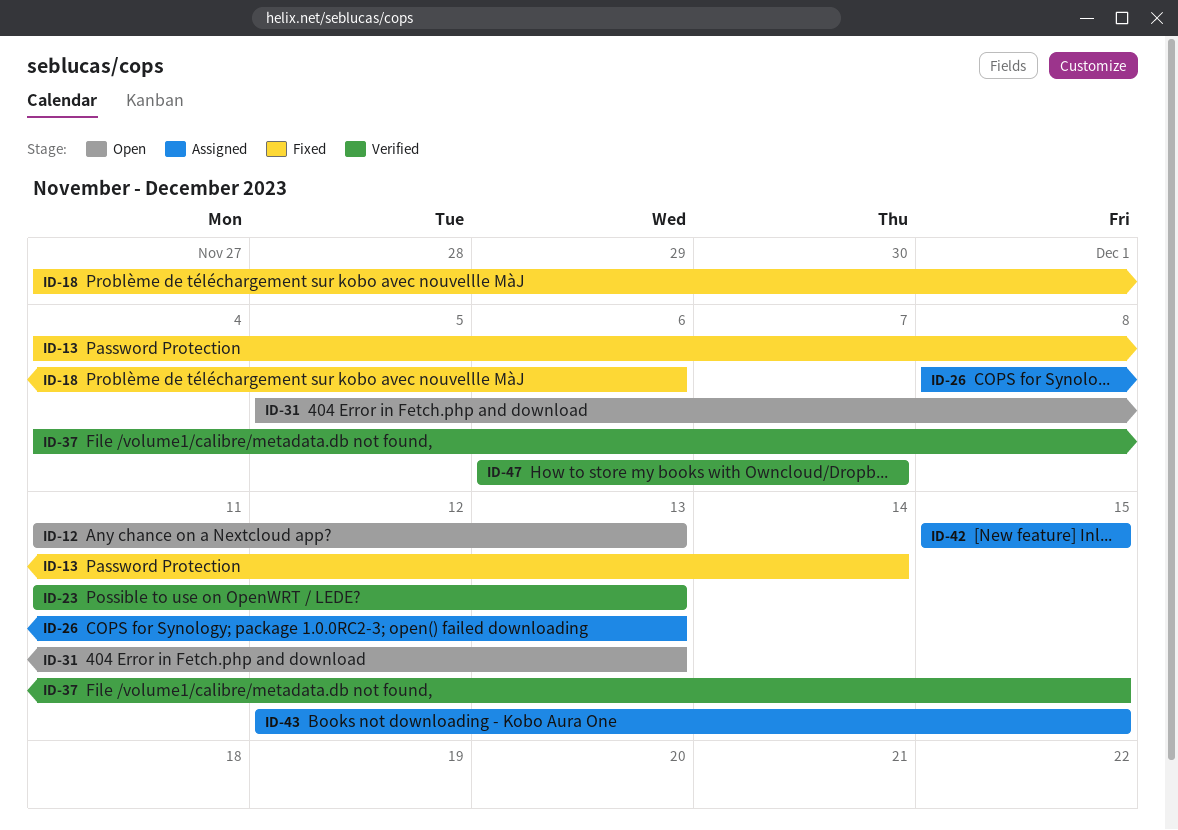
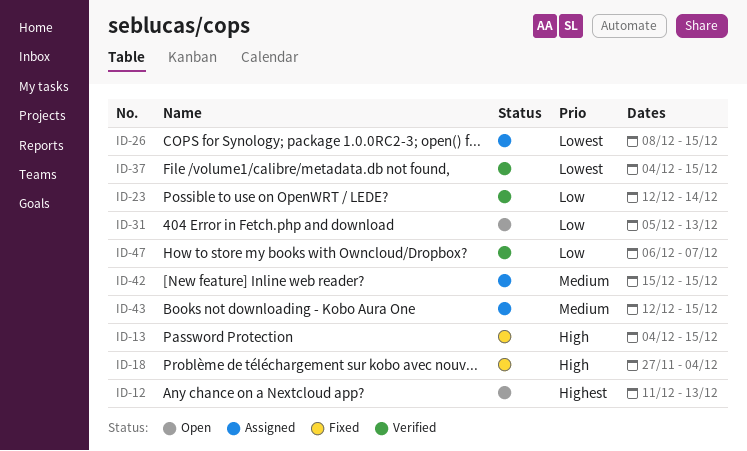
ID-13, due: Dec 14 -> Dec 15
ID-18, due: Dec 6 -> Dec 4
ID-23, start: Dec 11 -> Dec 12
ID-23, due: Dec 13 -> Dec 14
ID-26, due: Dec 13 -> Dec 15

